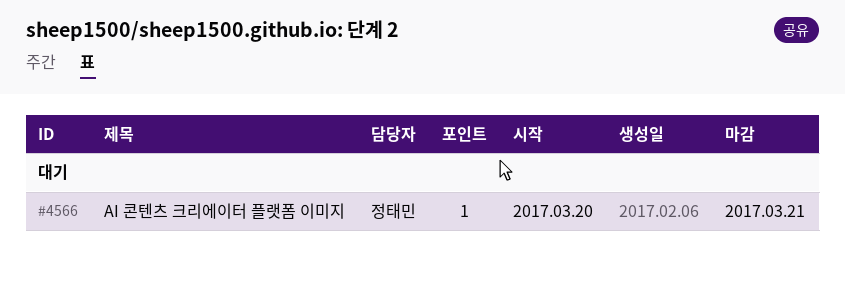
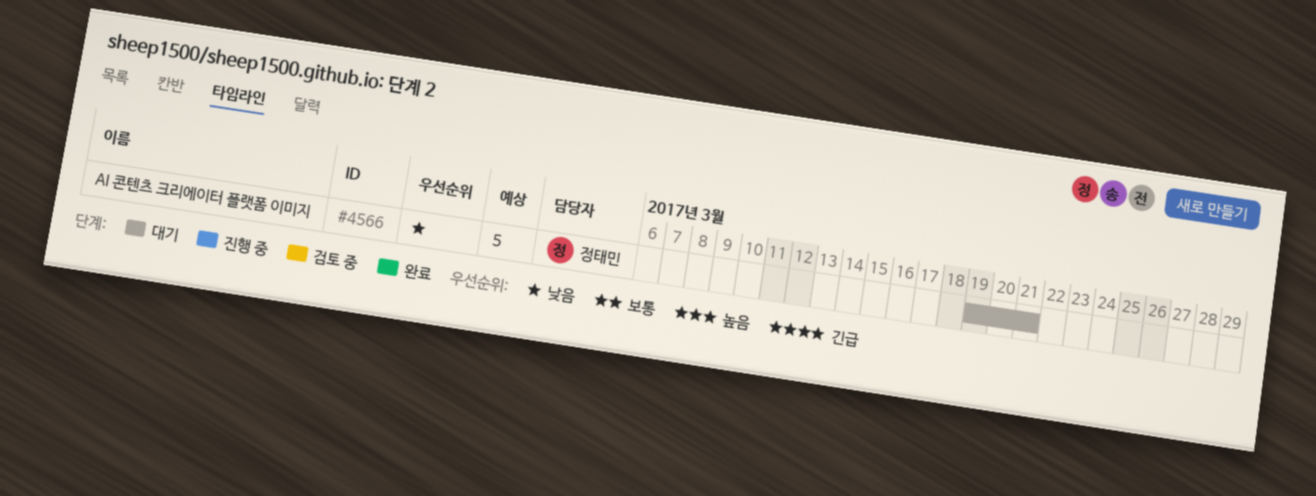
#4566, estimate: 1 -> 5
#4566, start: Mar 20 -> Mar 19

